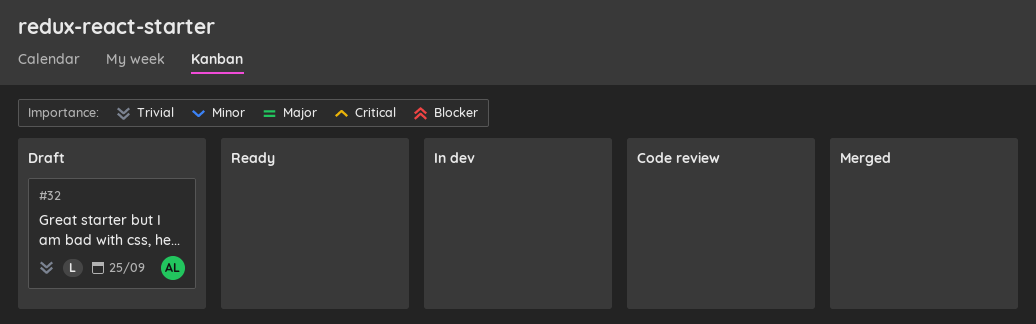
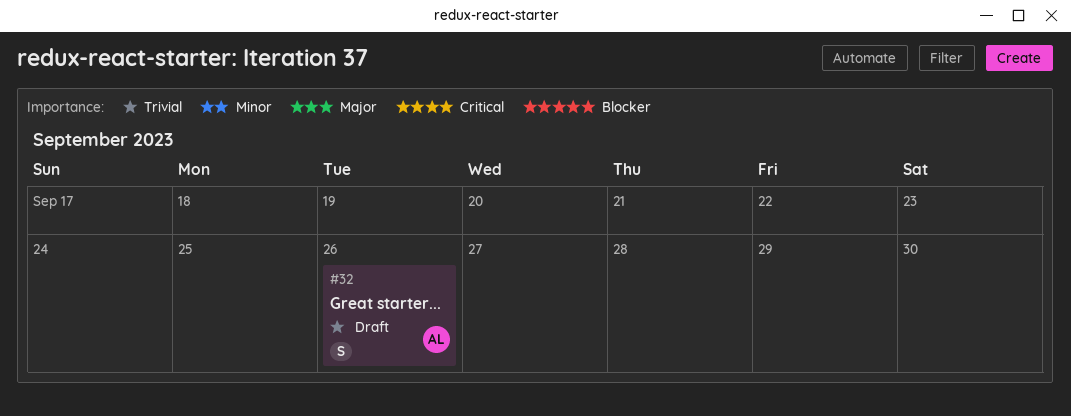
#32, estimate: L -> S
#32, due: Sep 25 -> Sep 26

